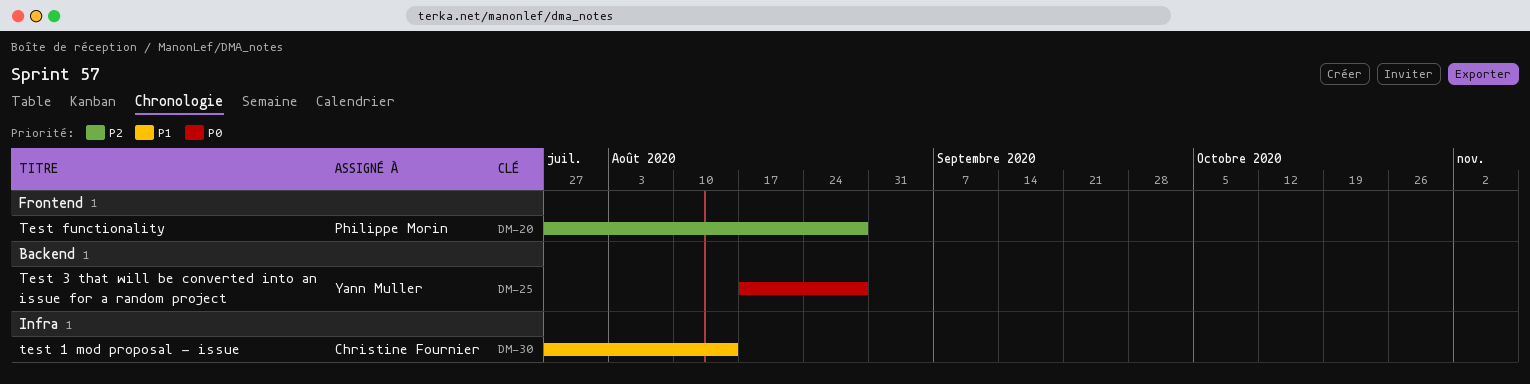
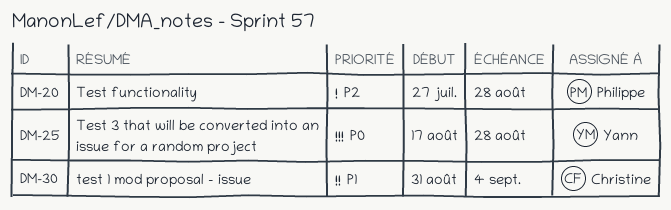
DM-30, start: Jul 27 -> Aug 31
DM-30, due: Aug 14 -> Sep 4

